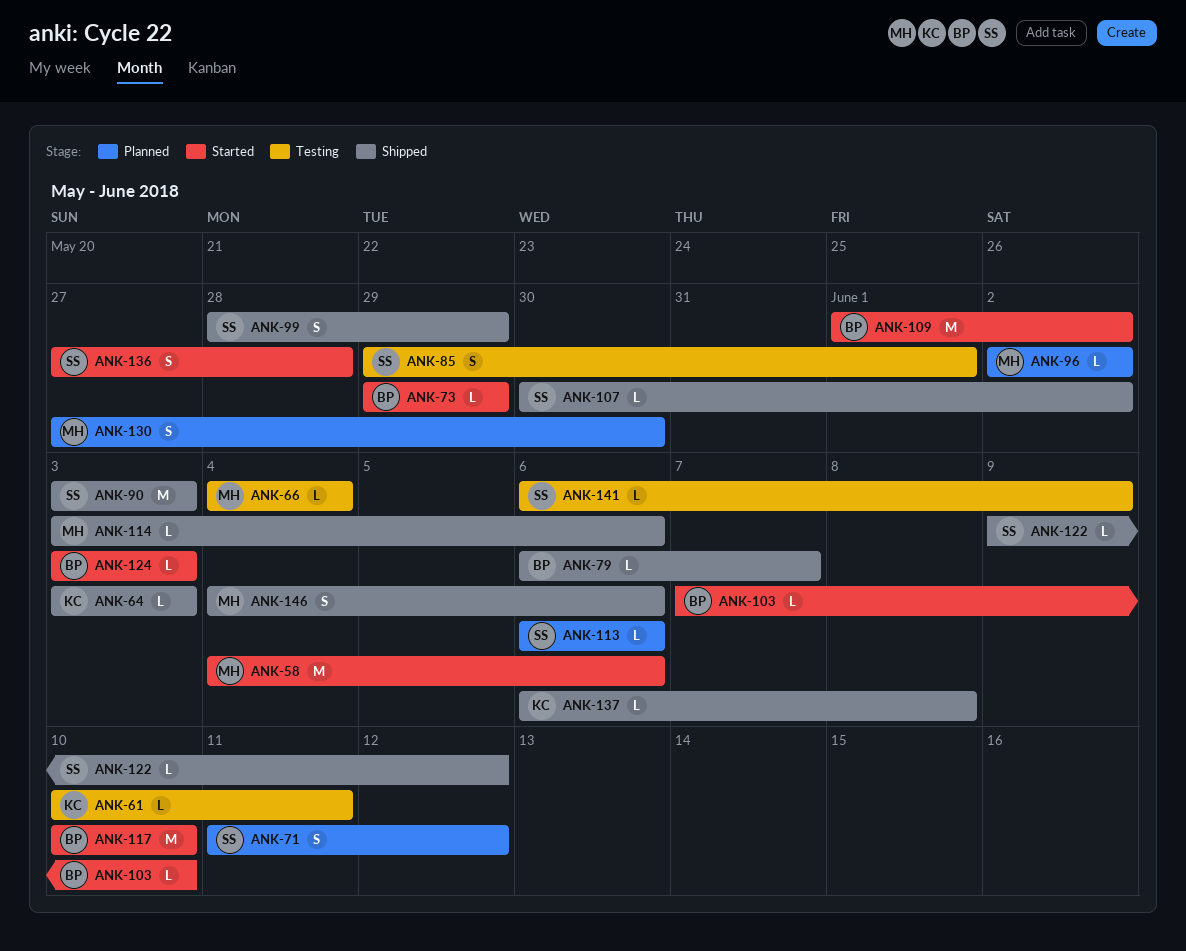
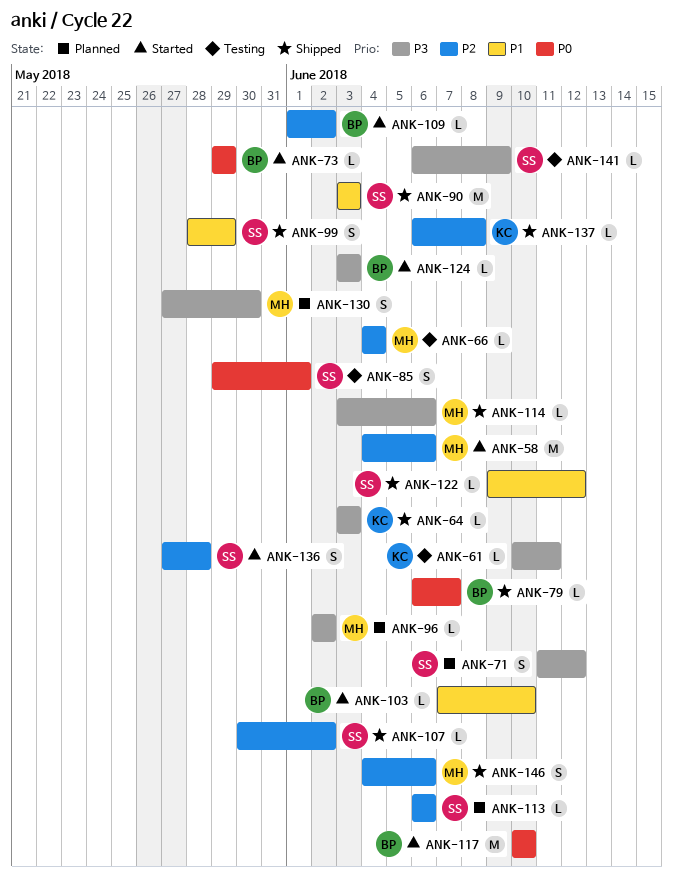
ANK-109, estimate: M -> L

